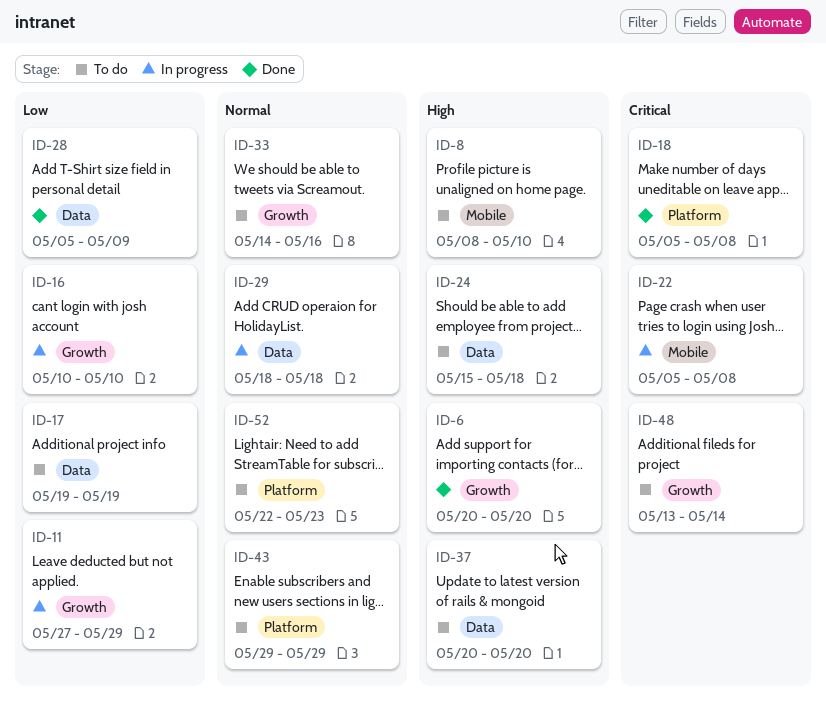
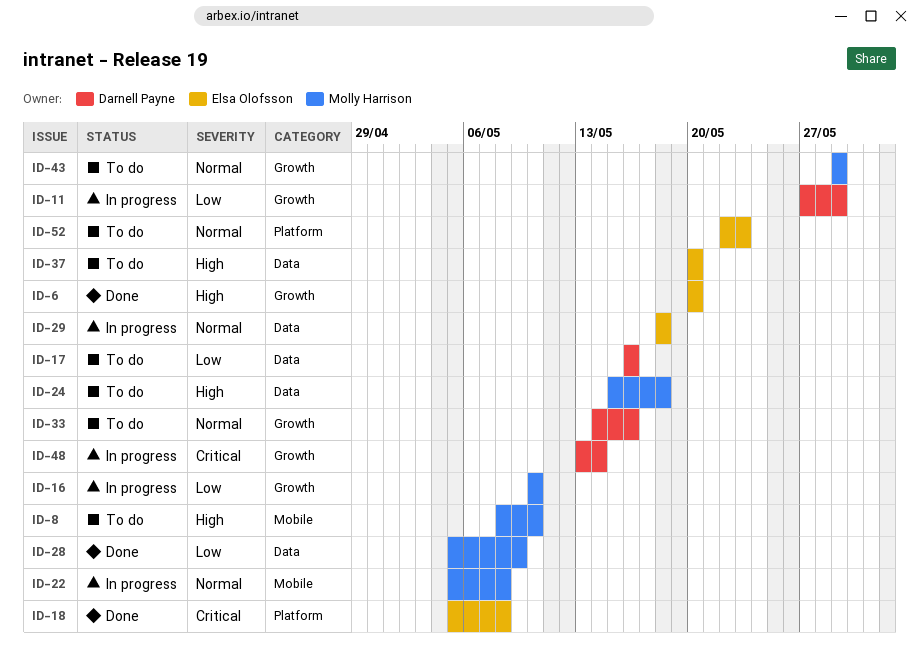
ID-17, start: May 19 -> May 16
ID-17, due: May 19 -> May 16
ID-22, priority: Critical -> Normal
ID-43, label: Platform -> Growth
ID-48, status: To do -> In progress

